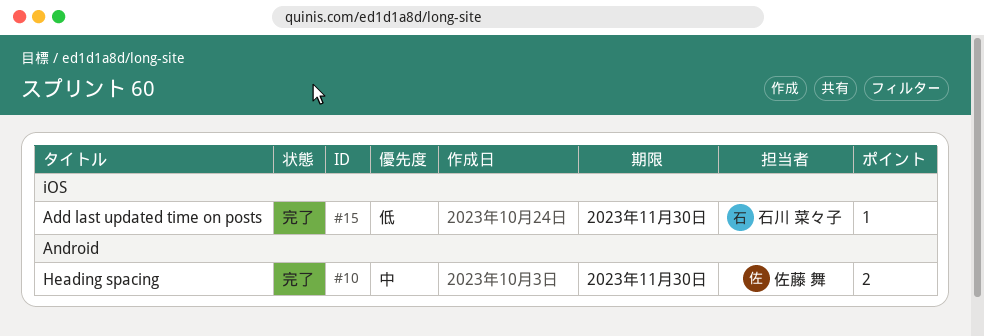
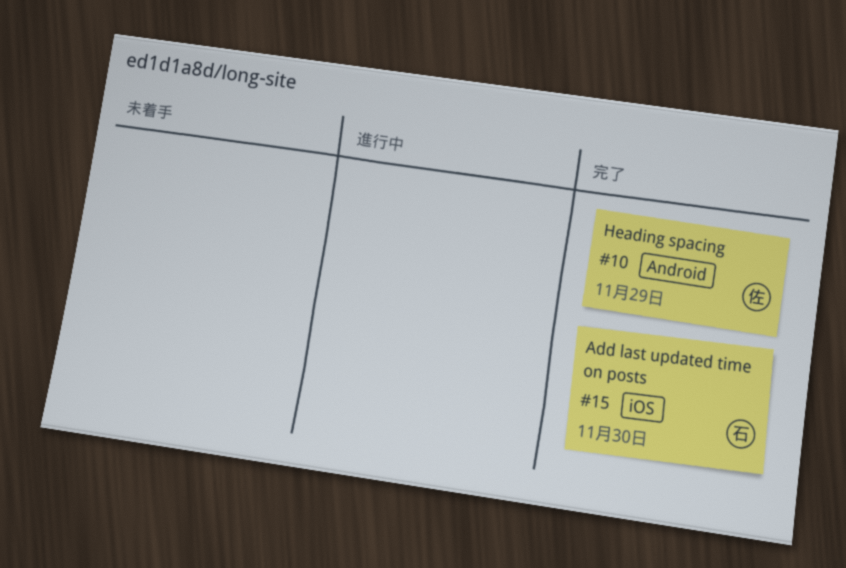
#10, due: Nov 30 -> Nov 29

